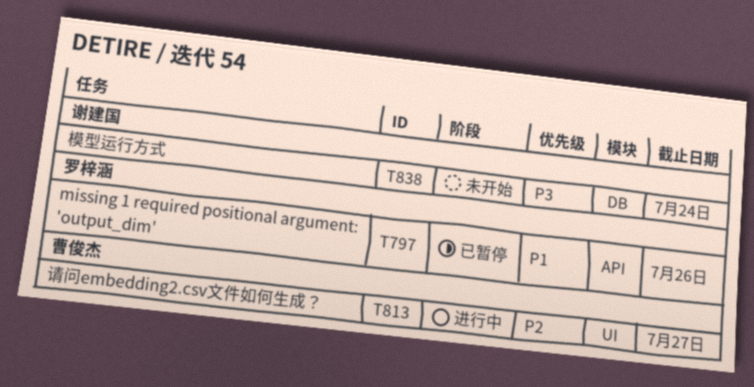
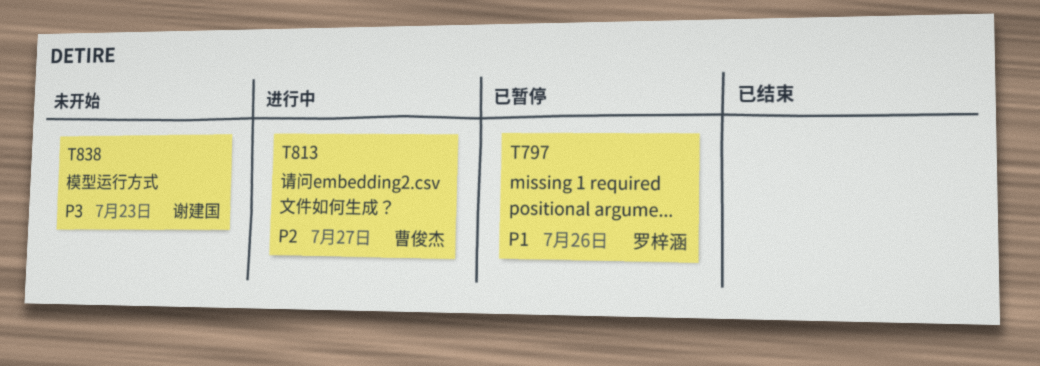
T838, due: Jul 24 -> Jul 23

